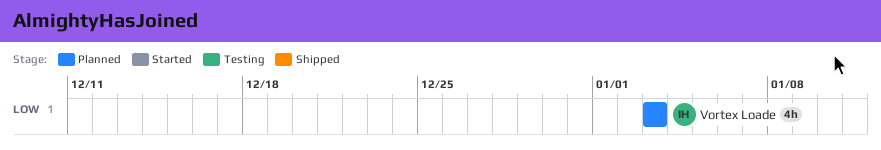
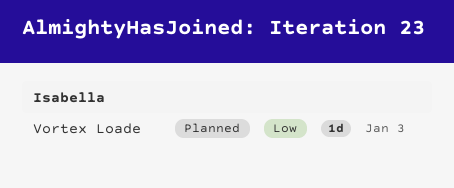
Vortex Loade, estimate: 4h -> 1d

